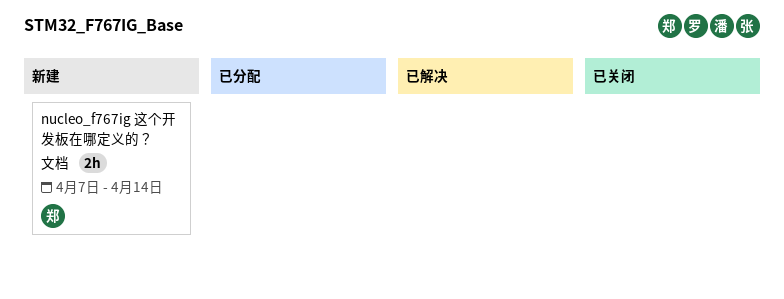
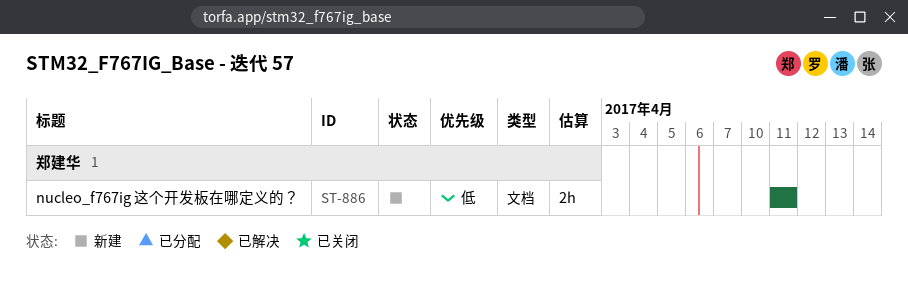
nucleo_f767ig 这个开发板在哪定义的？, start: Apr 7 -> Apr 11
nucleo_f767ig 这个开发板在哪定义的？, due: Apr 14 -> Apr 11

